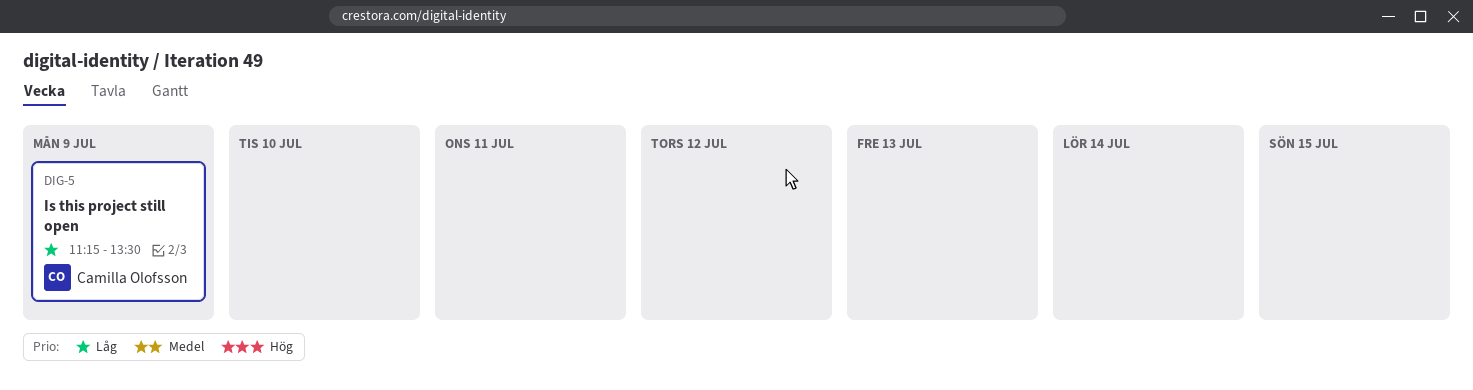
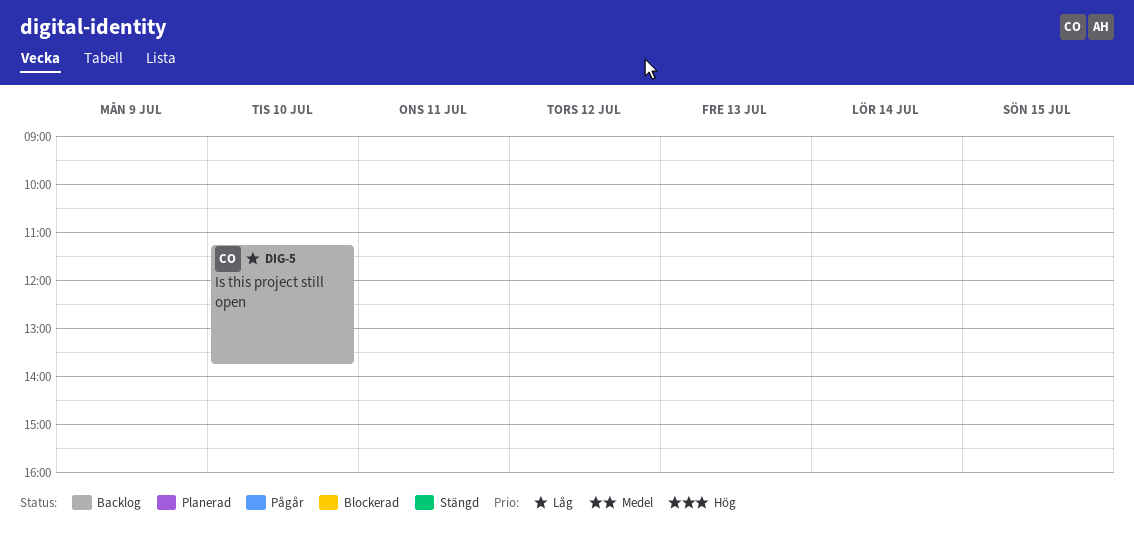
DIG-5, day: Jul 9 -> Jul 10
DIG-5, ends: 13:30 -> 13:45

